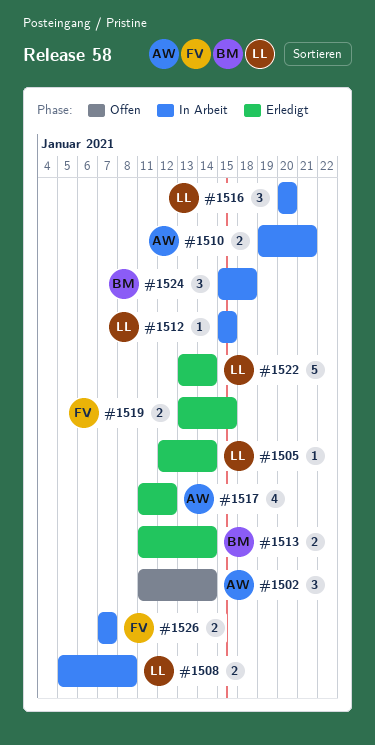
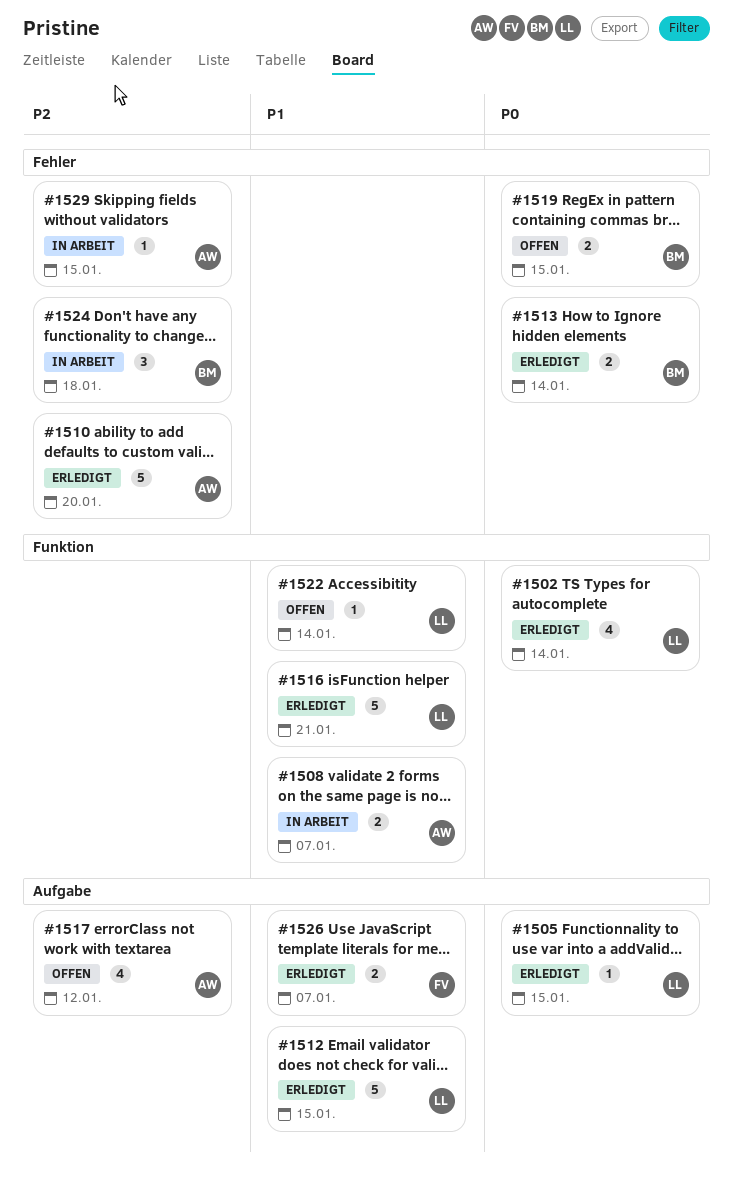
#1502, status: Offen -> Erledigt
#1502, owner: AW -> LL
#1502, estimate: 3 -> 4
#1505, due: Jan 14 -> Jan 15
#1508, owner: LL -> AW
#1508, due: Jan 8 -> Jan 7
#1510, status: In Arbeit -> Erledigt
#1510, estimate: 2 -> 5
#1510, due: Jan 21 -> Jan 20
#1512, status: In Arbeit -> Erledigt
#1512, estimate: 1 -> 5
#1516, status: In Arbeit -> Erledigt
#1516, estimate: 3 -> 5
#1516, due: Jan 20 -> Jan 21
#1517, status: Erledigt -> Offen
#1519, status: Erledigt -> Offen
#1519, owner: FV -> BM
#1522, status: Erledigt -> Offen
#1522, estimate: 5 -> 1
#1526, status: In Arbeit -> Erledigt
#1529: none -> present

